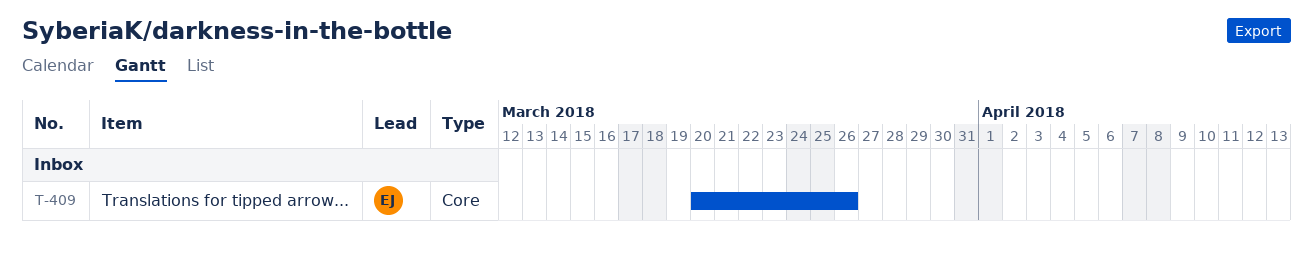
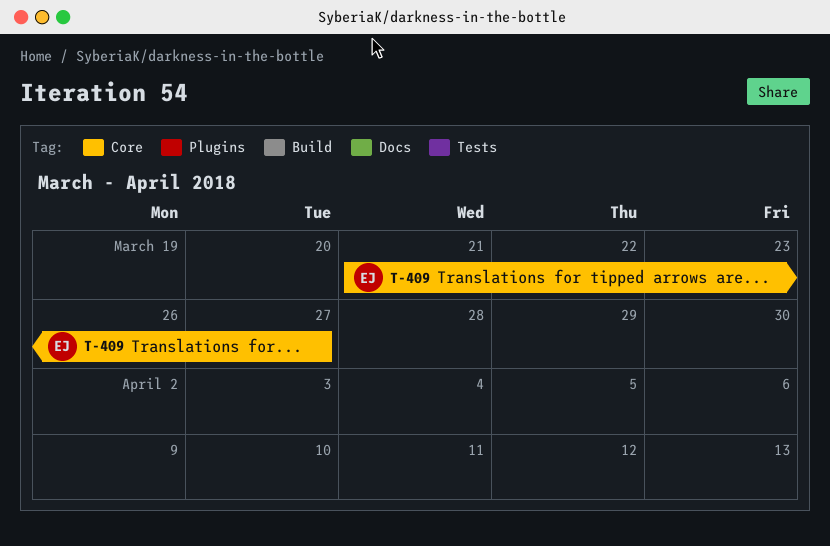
T-409, start: Mar 20 -> Mar 21
T-409, due: Mar 26 -> Mar 27

